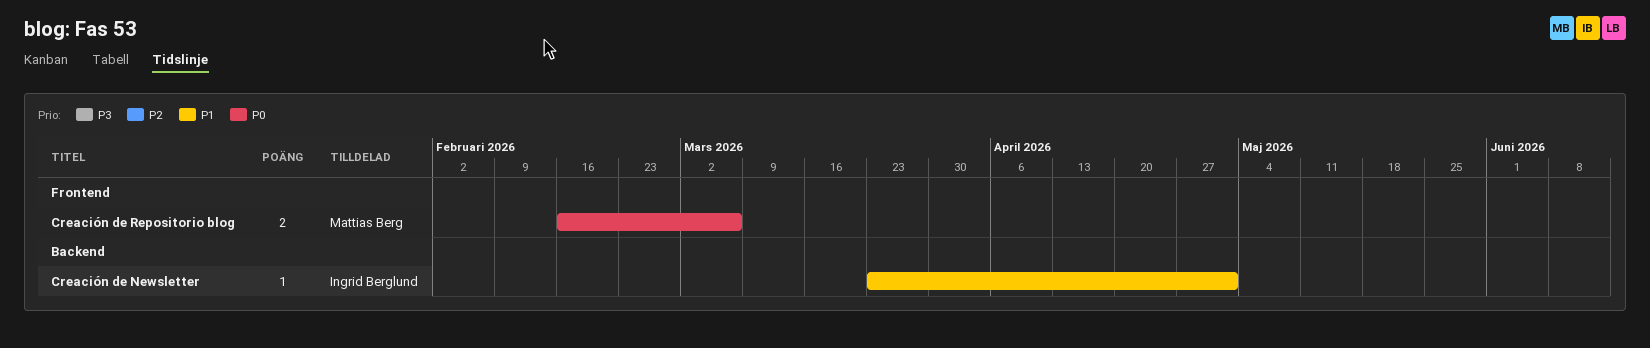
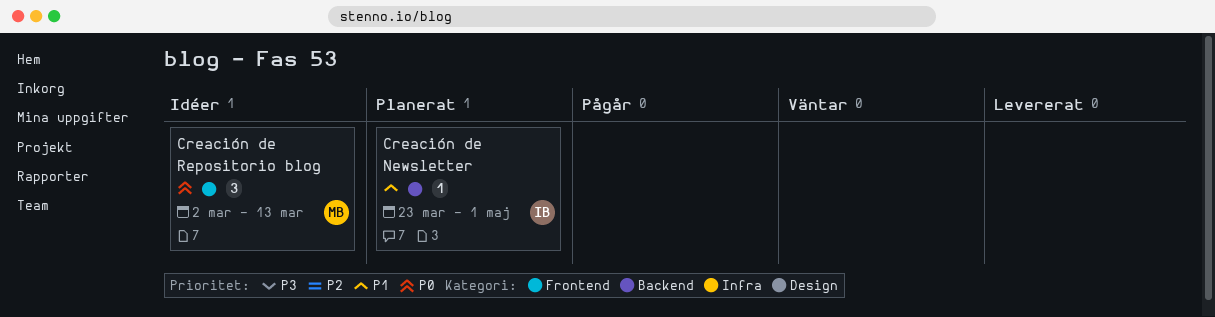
Creación de Repositorio blog, estimate: 2 -> 3
Creación de Repositorio blog, start: Feb 16 -> Mar 2
Creación de Repositorio blog, due: Mar 6 -> Mar 13

